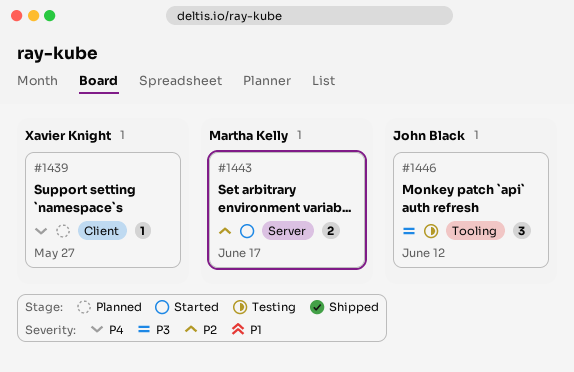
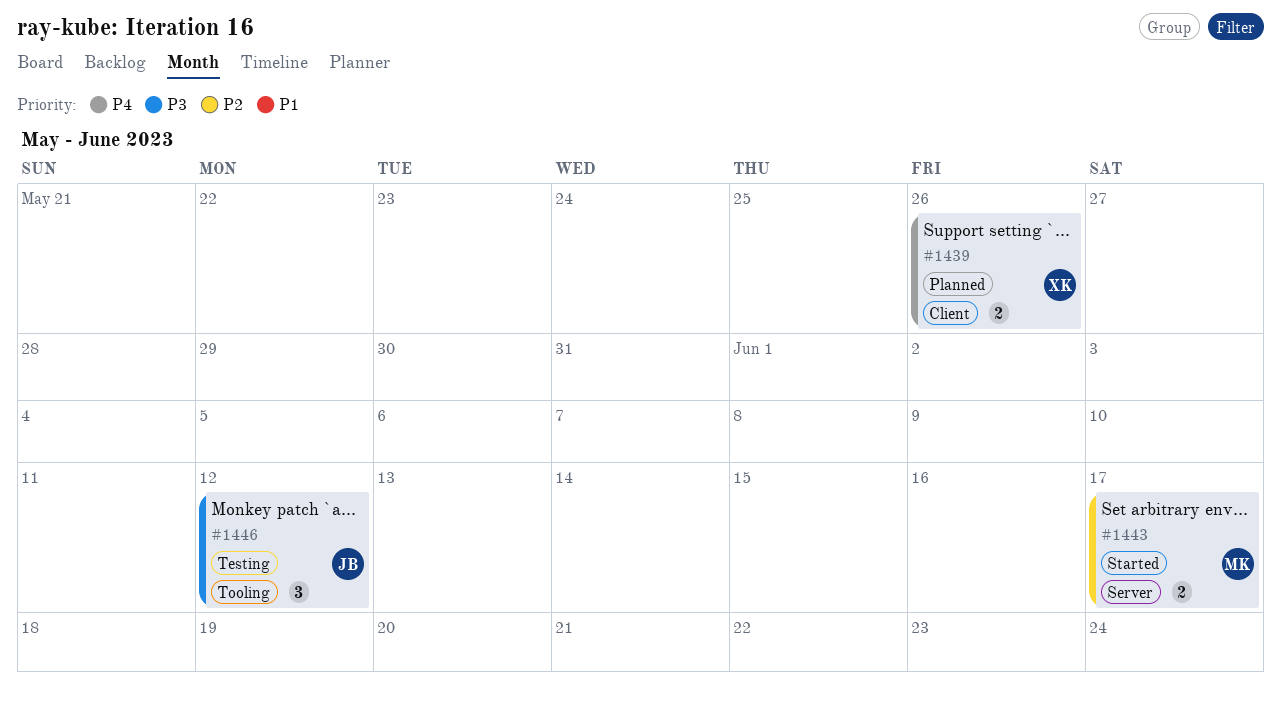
#1439, estimate: 1 -> 2
#1439, due: May 27 -> May 26

